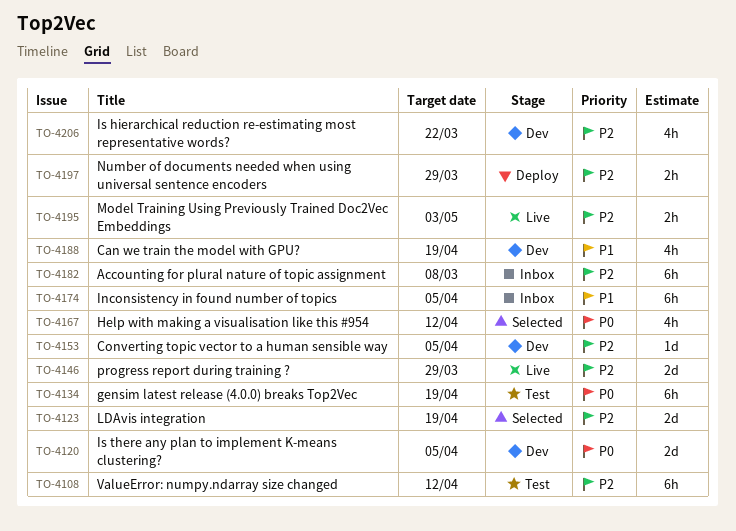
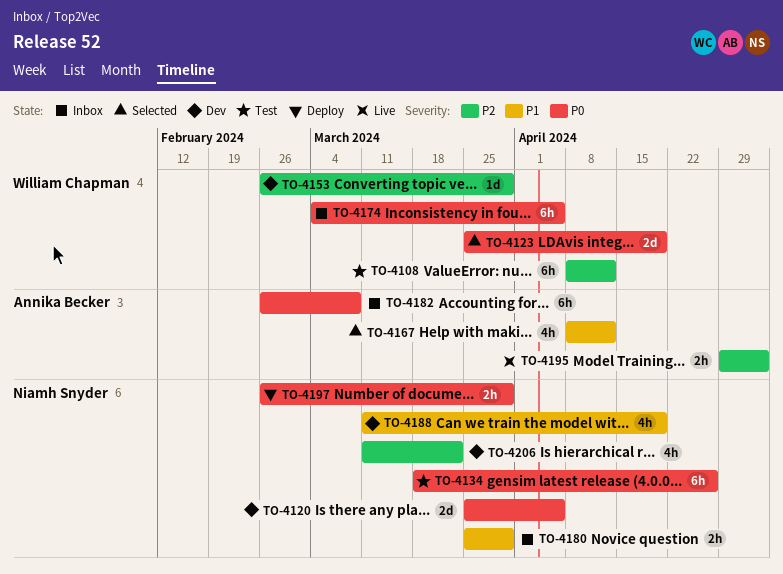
TO-4123, priority: P2 -> P0
TO-4134, due: Apr 19 -> Apr 26
TO-4146: present -> none
TO-4153, due: Apr 5 -> Mar 29
TO-4167, priority: P0 -> P1
TO-4174, priority: P1 -> P0
TO-4180: none -> present
TO-4182, priority: P2 -> P0
TO-4197, priority: P2 -> P0

